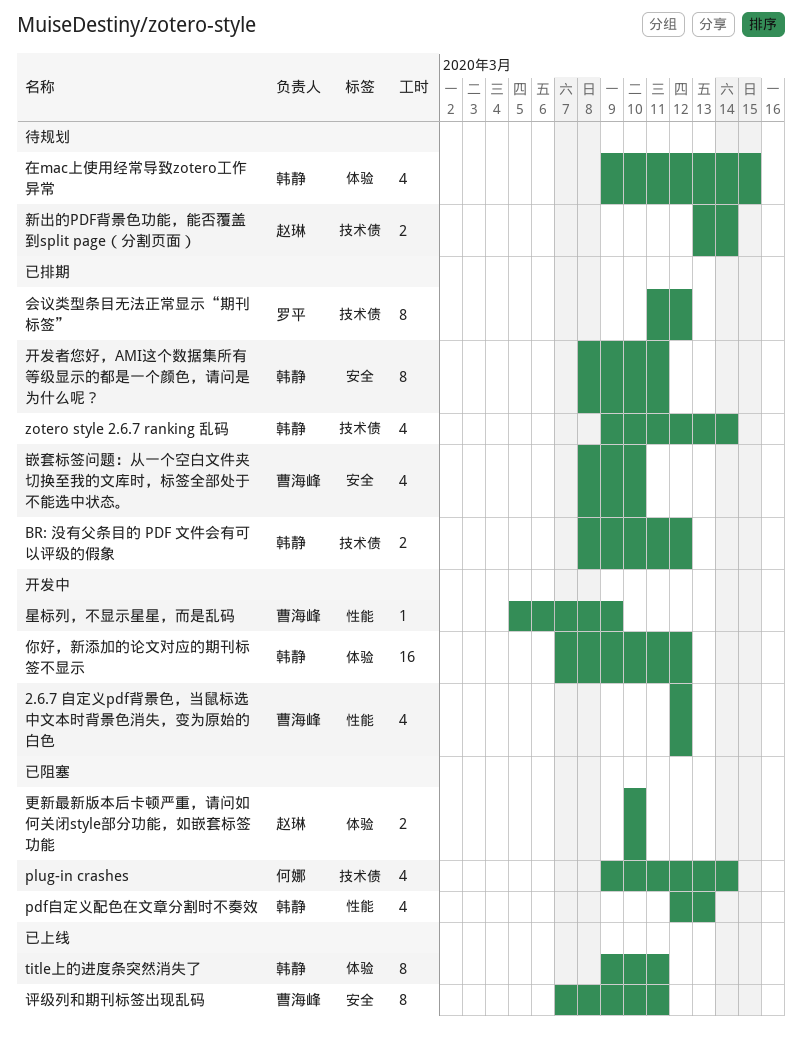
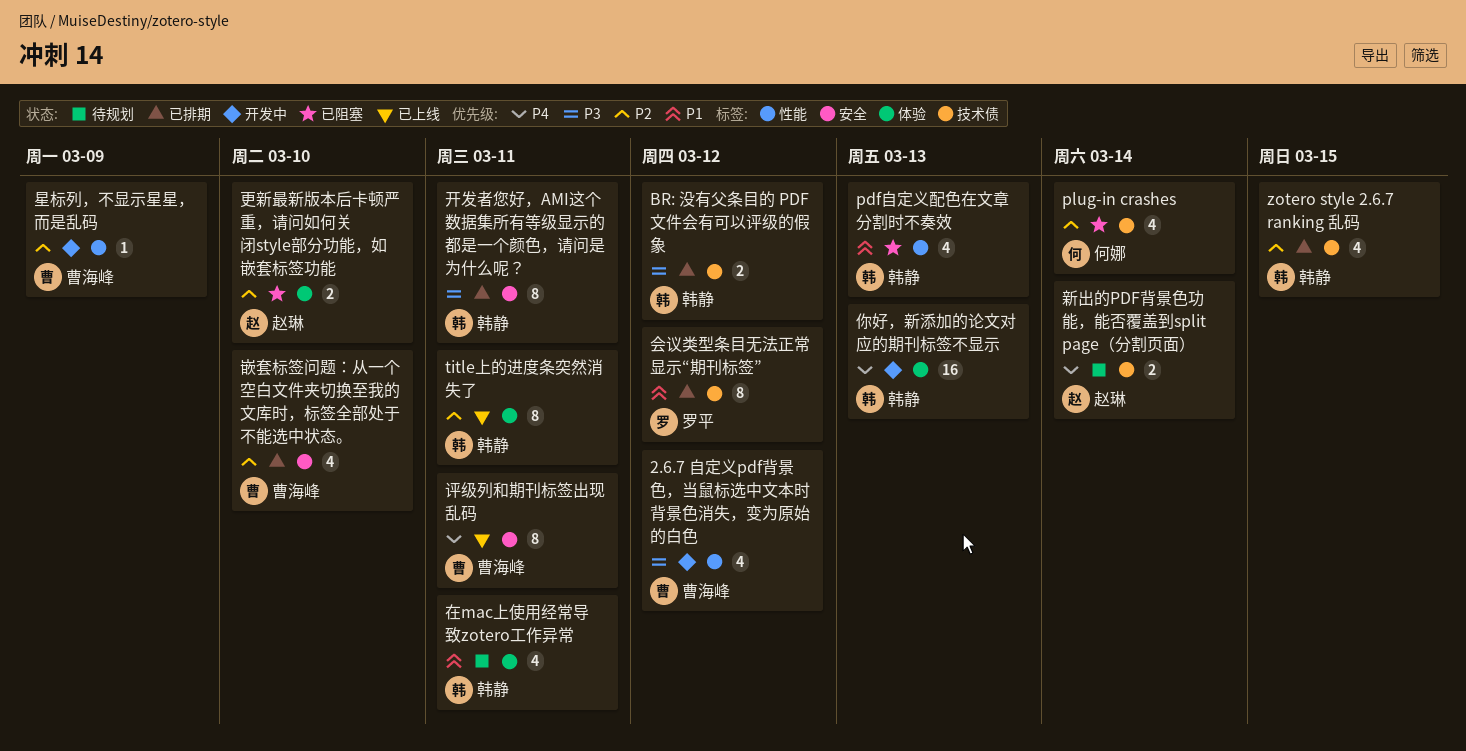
zotero style 2.6.7 ranking 乱码, due: Mar 14 -> Mar 15
你好，新添加的论文对应的期刊标签不显示, due: Mar 12 -> Mar 13
在mac上使用经常导致zotero工作异常, due: Mar 15 -> Mar 11

